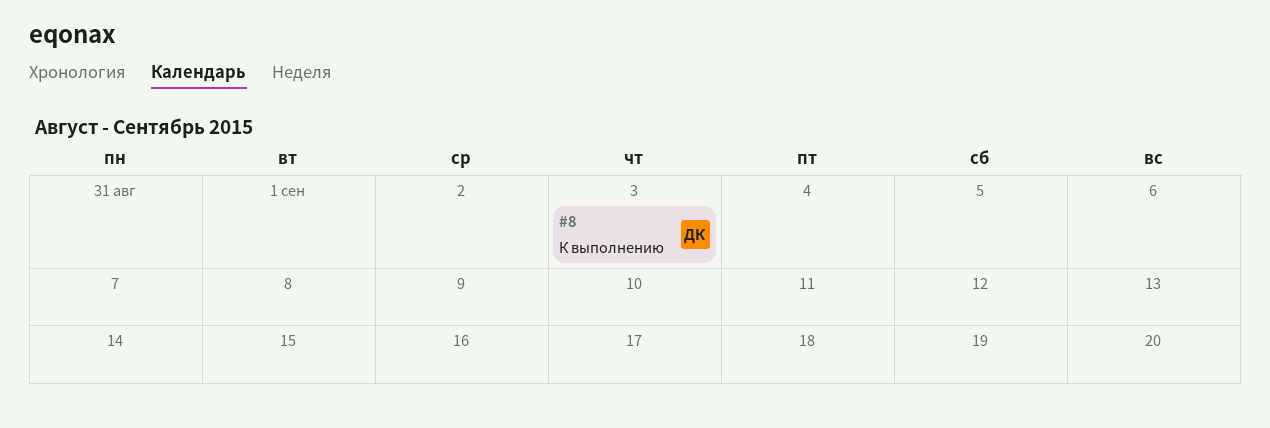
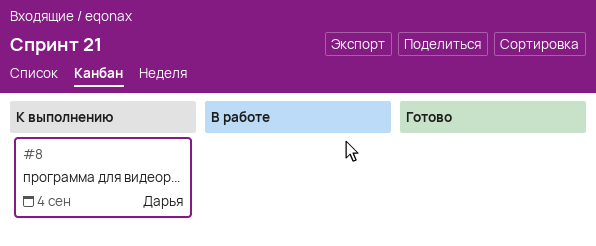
#8, due: Sep 3 -> Sep 4

